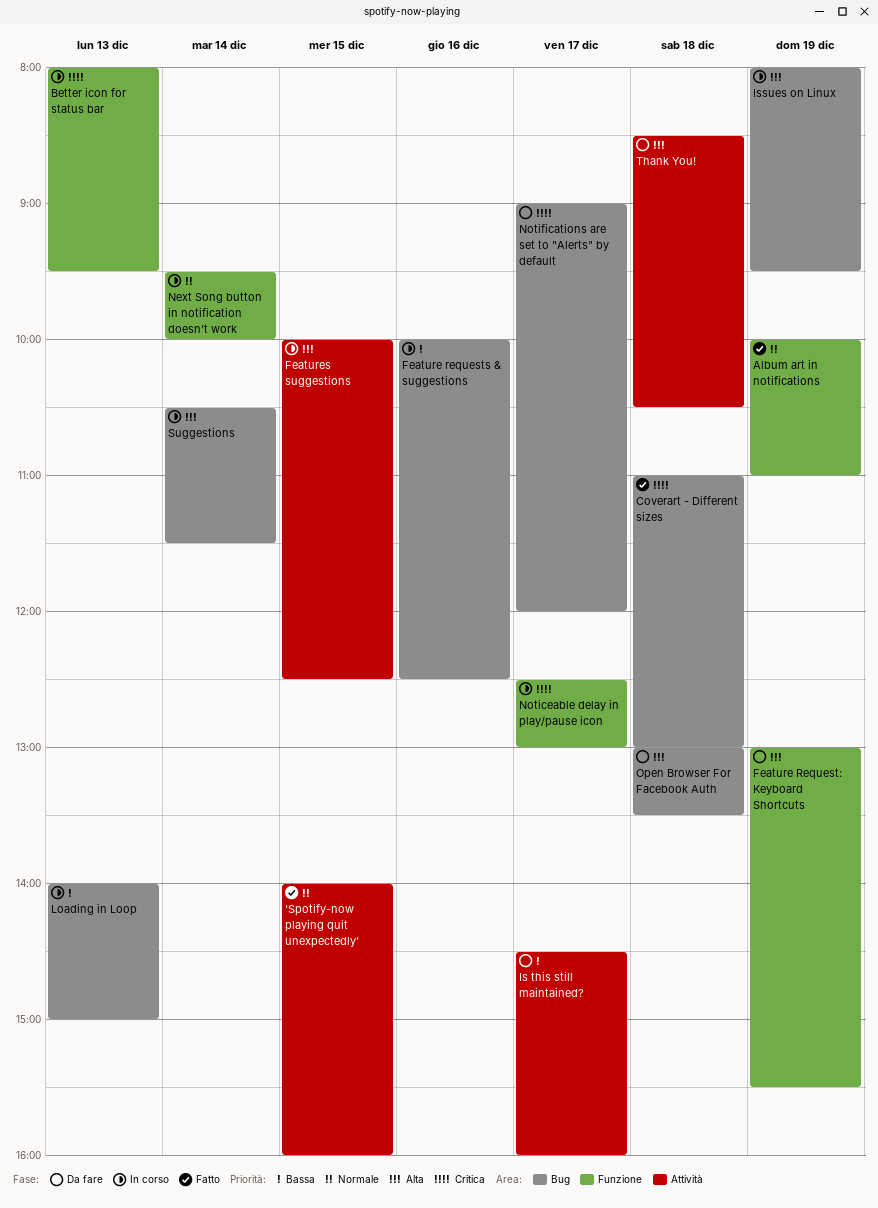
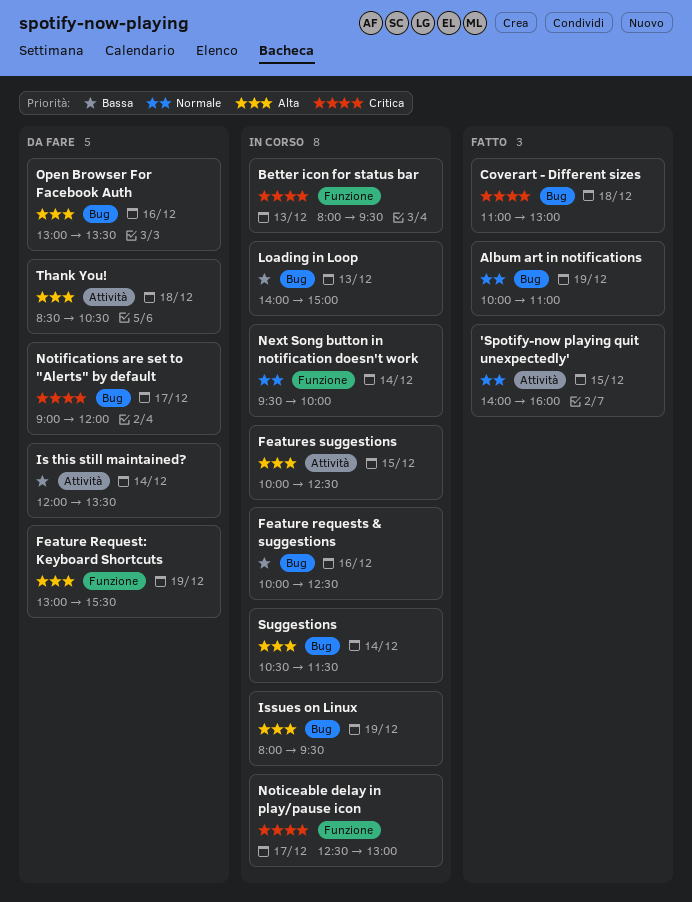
Album art in notifications, label: Funzione -> Bug
Is this still maintained?, day: Dec 17 -> Dec 14
Is this still maintained?, begins: 14:30 -> 12:00
Is this still maintained?, ends: 16:00 -> 13:30
Open Browser For Facebook Auth, day: Dec 18 -> Dec 16

